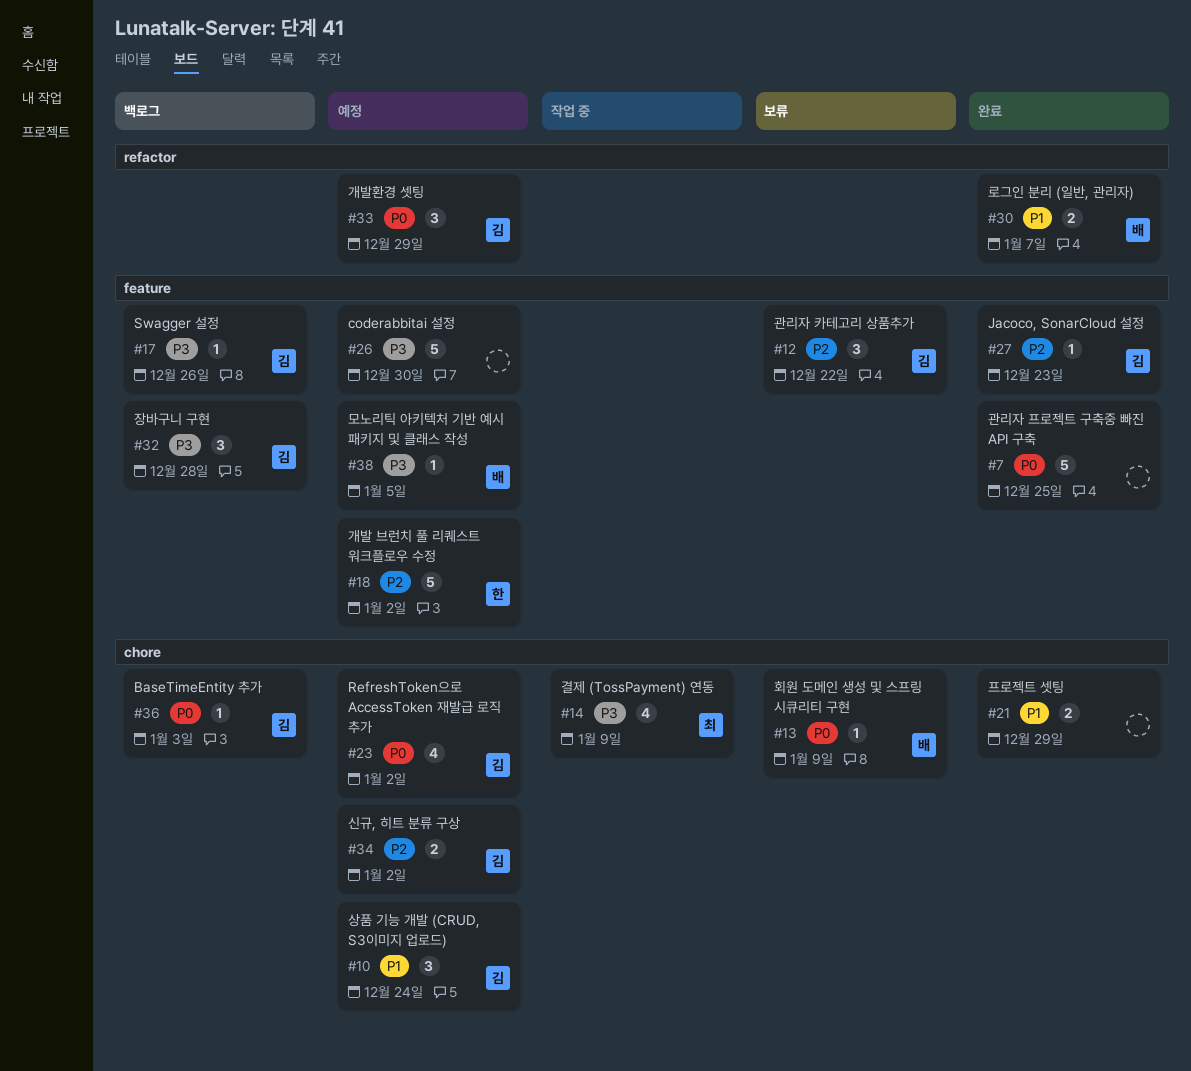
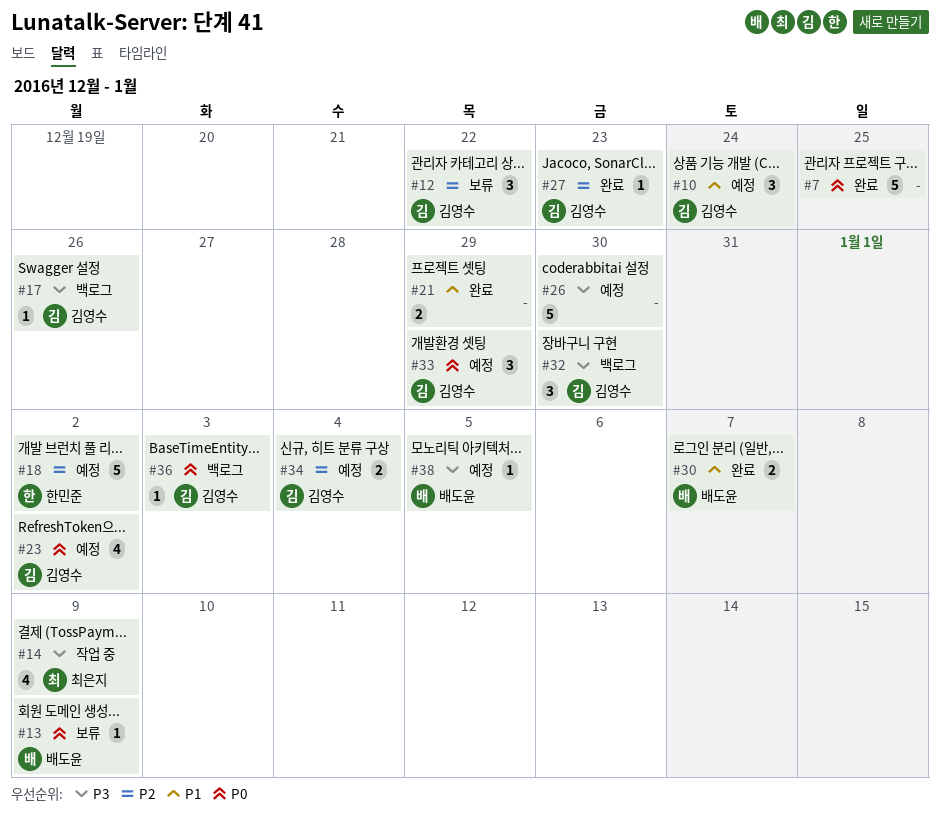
#32, due: Dec 28 -> Dec 30
#34, due: Jan 2 -> Jan 4

